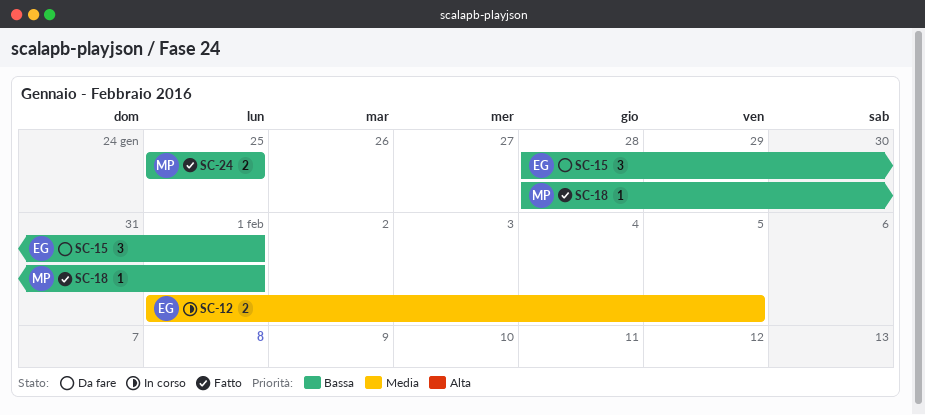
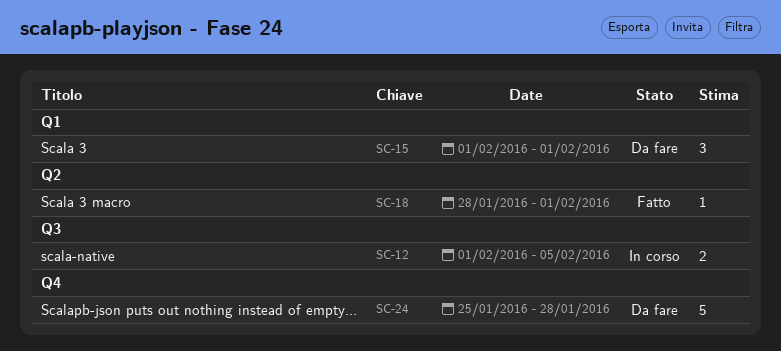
SC-15, start: Jan 28 -> Feb 1
SC-24, status: Fatto -> Da fare
SC-24, estimate: 2 -> 5
SC-24, due: Jan 25 -> Jan 28

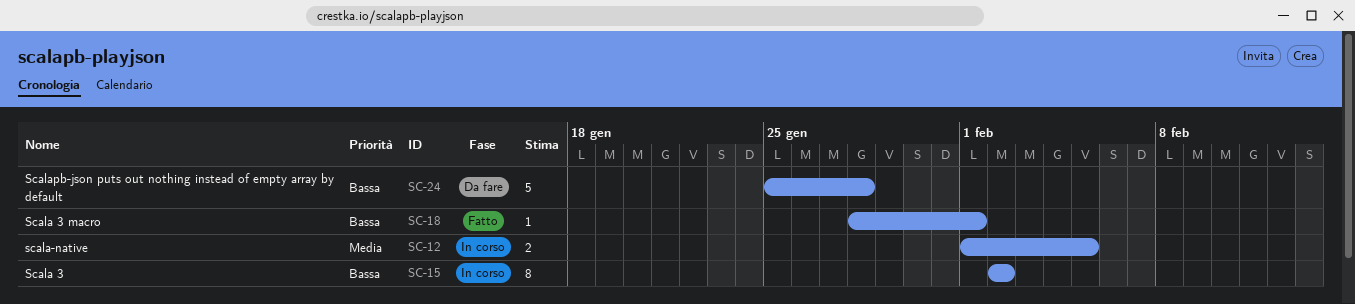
SC-15, status: Da fare -> In corso
SC-15, estimate: 3 -> 8
SC-15, start: Feb 1 -> Feb 2
SC-15, due: Feb 1 -> Feb 2

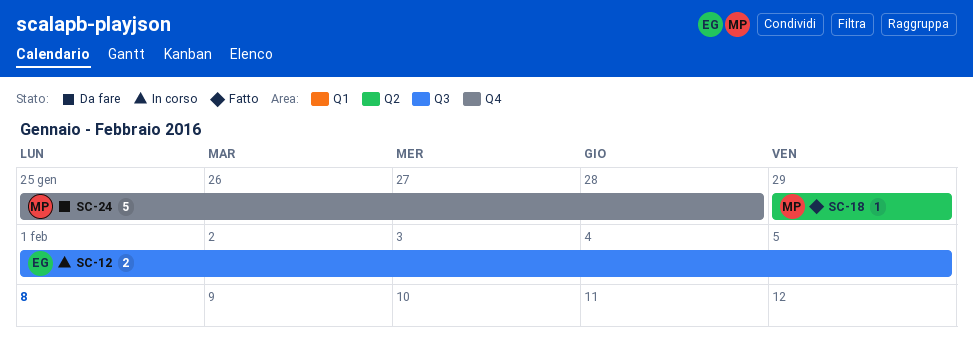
SC-15: present -> none
SC-18, start: Jan 28 -> Jan 29
SC-18, due: Feb 1 -> Jan 29

